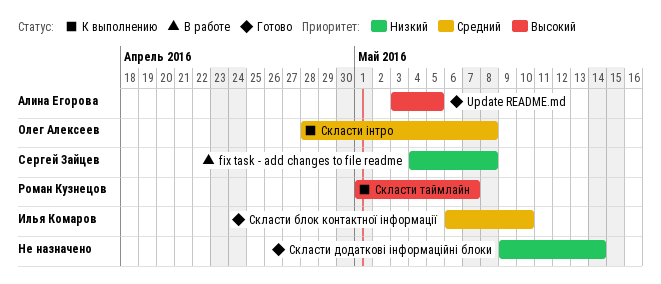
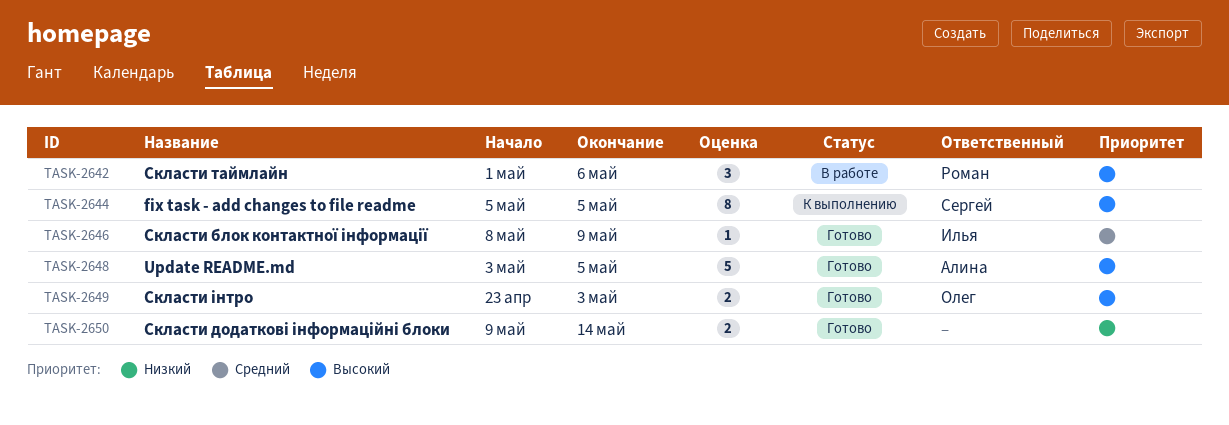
fix task - add changes to file readme, status: В работе -> К выполнению
fix task - add changes to file readme, priority: Низкий -> Высокий
fix task - add changes to file readme, start: May 4 -> May 5
fix task - add changes to file readme, due: May 8 -> May 5
Скласти блок контактної інформації, start: May 6 -> May 8
Скласти блок контактної інформації, due: May 10 -> May 9
Скласти таймлайн, status: К выполнению -> В работе
Скласти таймлайн, due: May 7 -> May 6
Скласти інтро, status: К выполнению -> Готово
Скласти інтро, priority: Средний -> Высокий
Скласти інтро, start: Apr 28 -> Apr 23
Скласти інтро, due: May 8 -> May 3

